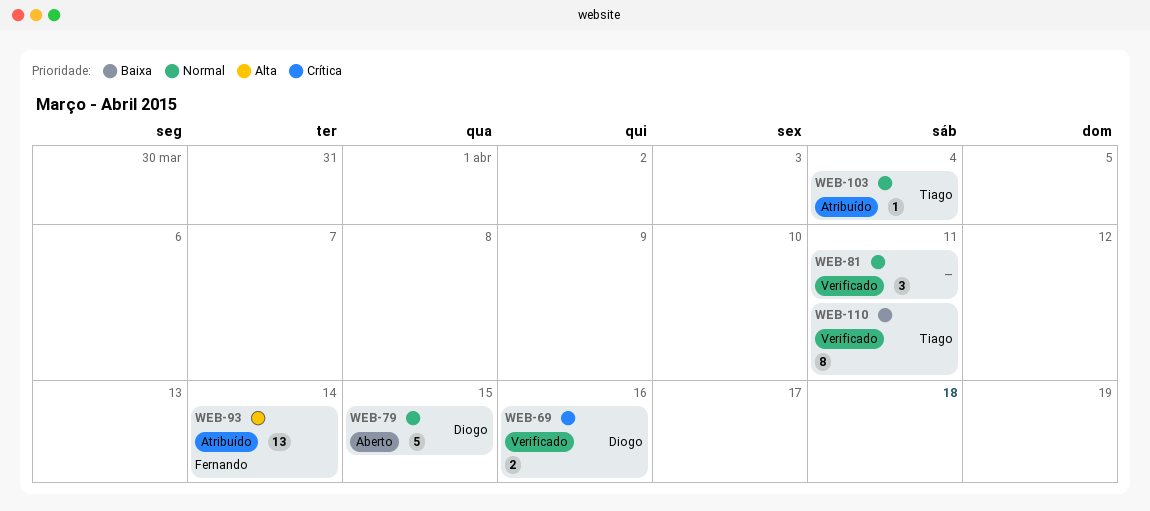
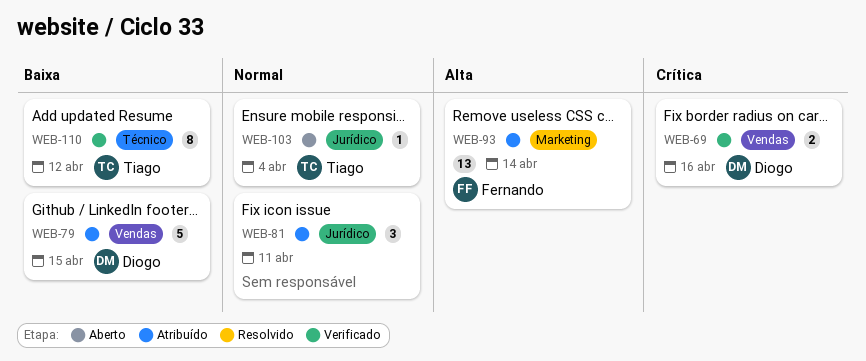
WEB-79, status: Aberto -> Atribuído
WEB-79, priority: Normal -> Baixa
WEB-81, status: Verificado -> Atribuído
WEB-103, status: Atribuído -> Aberto
WEB-110, due: Apr 11 -> Apr 12

